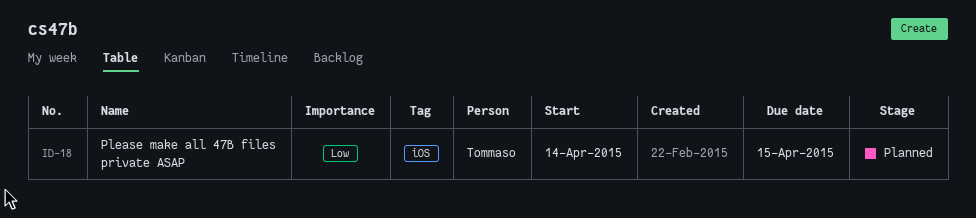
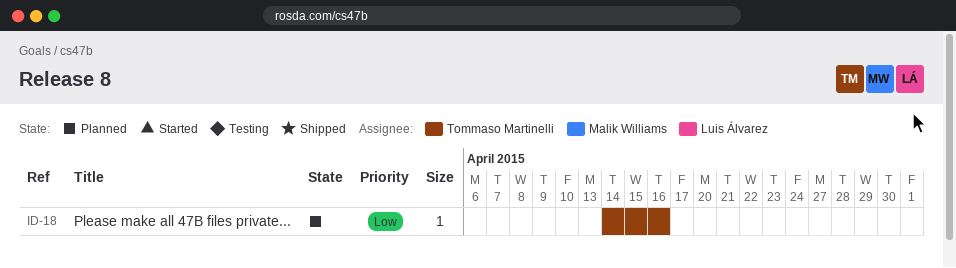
ID-18, due: Apr 15 -> Apr 16

